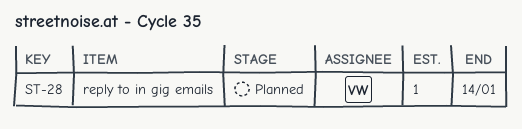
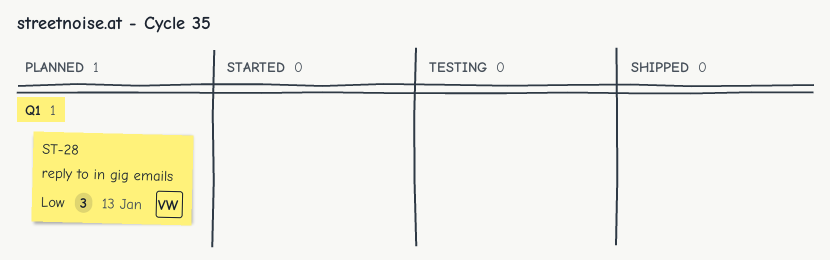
ST-28, estimate: 1 -> 3
ST-28, due: Jan 14 -> Jan 13

